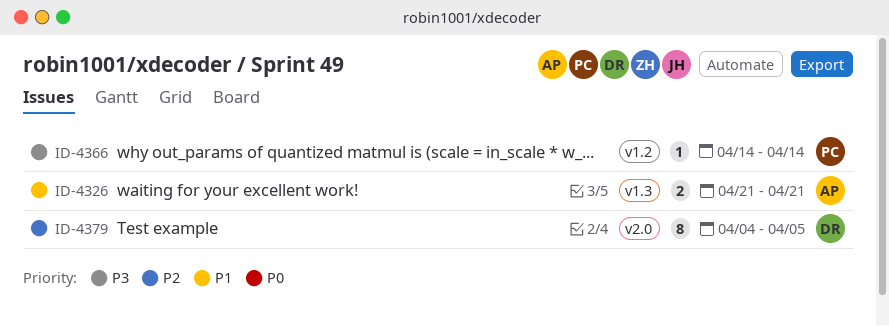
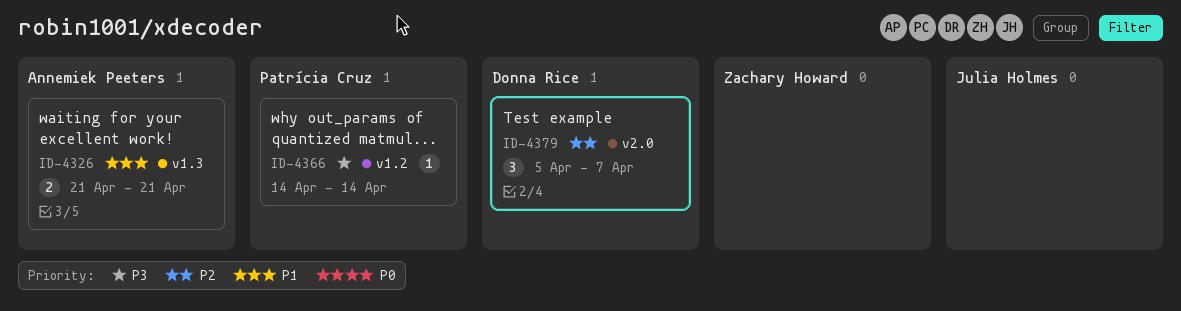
ID-4379, estimate: 8 -> 3
ID-4379, start: Apr 4 -> Apr 5
ID-4379, due: Apr 5 -> Apr 7

